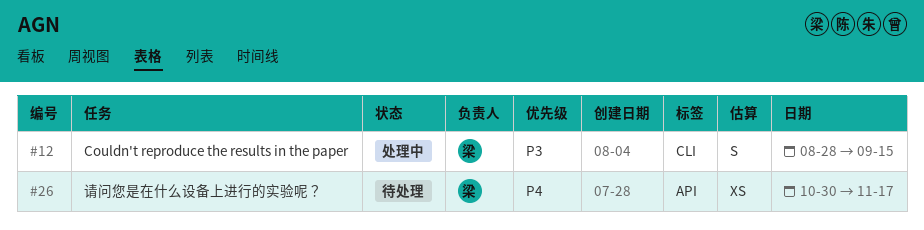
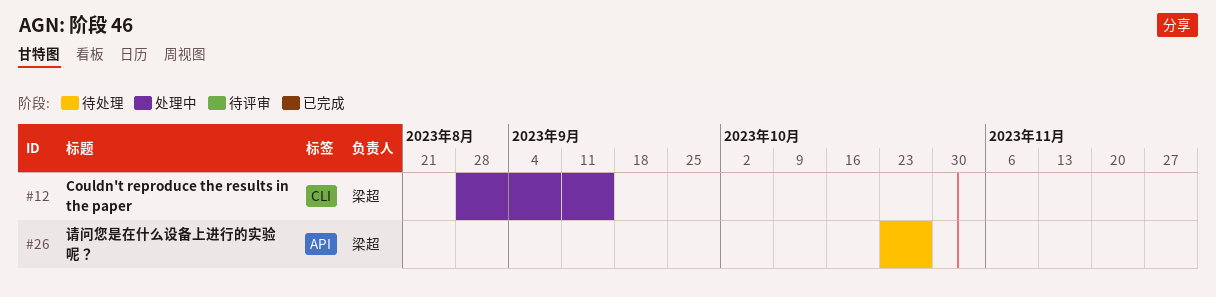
#26, start: Oct 30 -> Oct 23
#26, due: Nov 17 -> Oct 27

